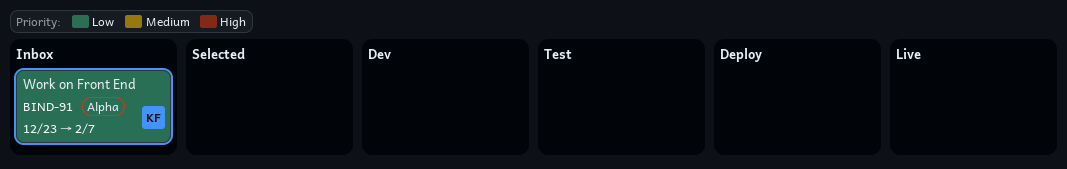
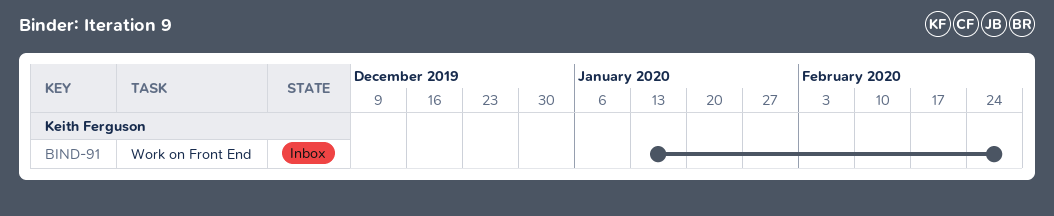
BIND-91, start: Dec 23 -> Jan 13
BIND-91, due: Feb 7 -> Feb 28

